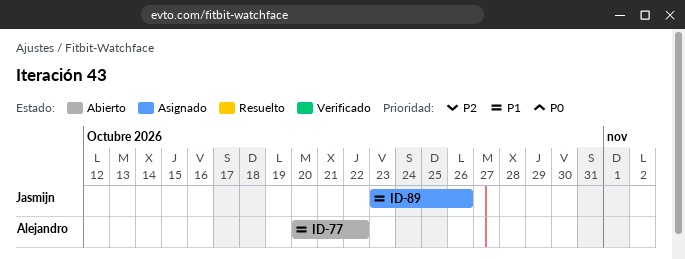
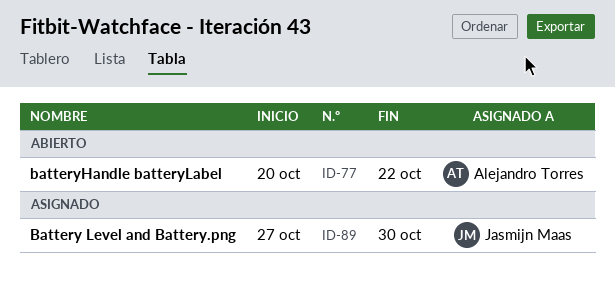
ID-89, start: Oct 23 -> Oct 27
ID-89, due: Oct 26 -> Oct 30

